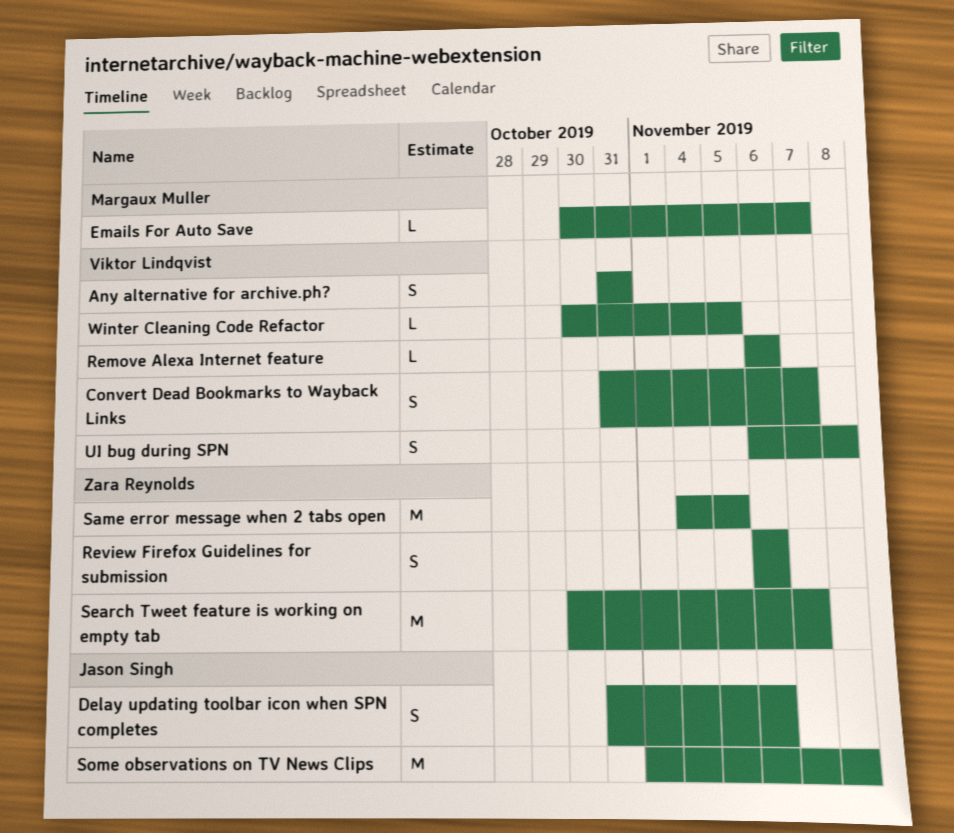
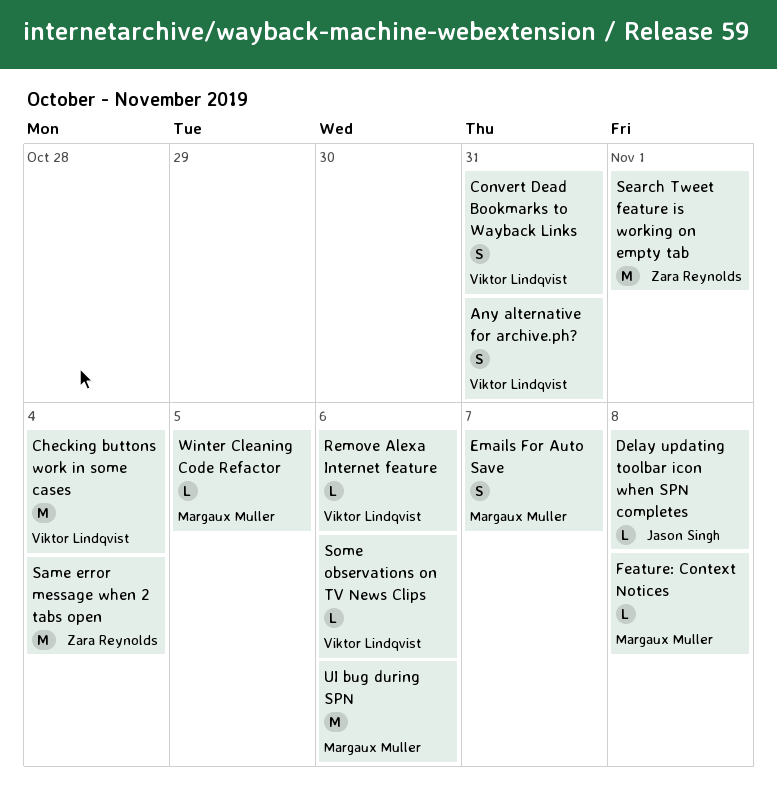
Checking buttons work in some cases: none -> present
Convert Dead Bookmarks to Wayback Links, due: Nov 7 -> Oct 31
Delay updating toolbar icon when SPN completes, estimate: S -> L
Delay updating toolbar icon when SPN completes, due: Nov 6 -> Nov 8
Emails For Auto Save, estimate: L -> S
Feature: Context Notices: none -> present
Review Firefox Guidelines for submission: present -> none
Same error message when 2 tabs open, due: Nov 5 -> Nov 4
Search Tweet feature is working on empty tab, due: Nov 7 -> Nov 1
Some observations on TV News Clips, owner: Jason Singh -> Viktor Lindqvist
Some observations on TV News Clips, estimate: M -> L
Some observations on TV News Clips, due: Nov 8 -> Nov 6
UI bug during SPN, owner: Viktor Lindqvist -> Margaux Muller
UI bug during SPN, estimate: S -> M
UI bug during SPN, due: Nov 8 -> Nov 6
Winter Cleaning Code Refactor, owner: Viktor Lindqvist -> Margaux Muller

